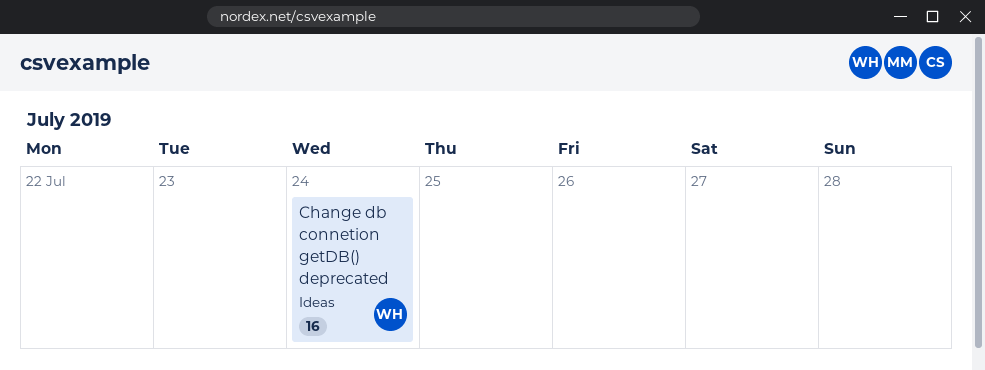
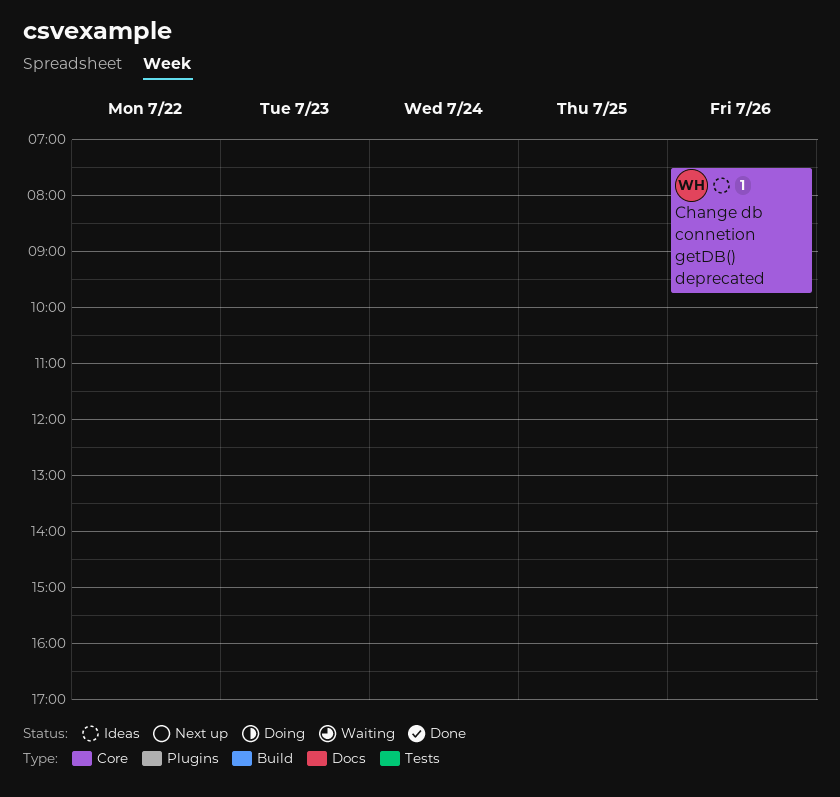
Change db connetion getDB() deprecated, estimate: 16 -> 1
Change db connetion getDB() deprecated, day: Jul 24 -> Jul 26

